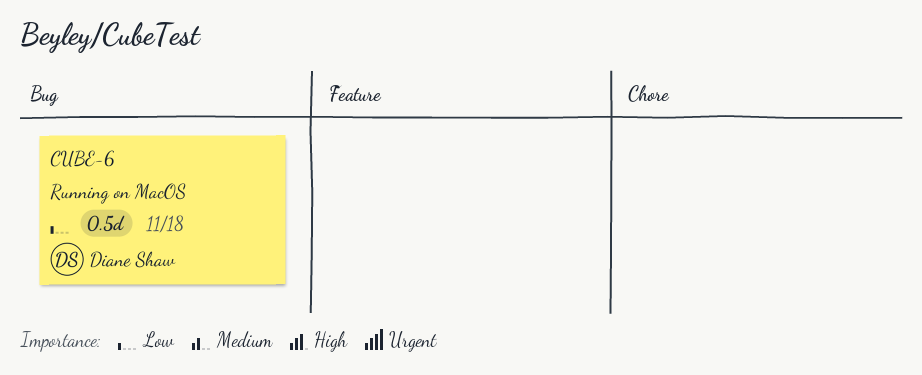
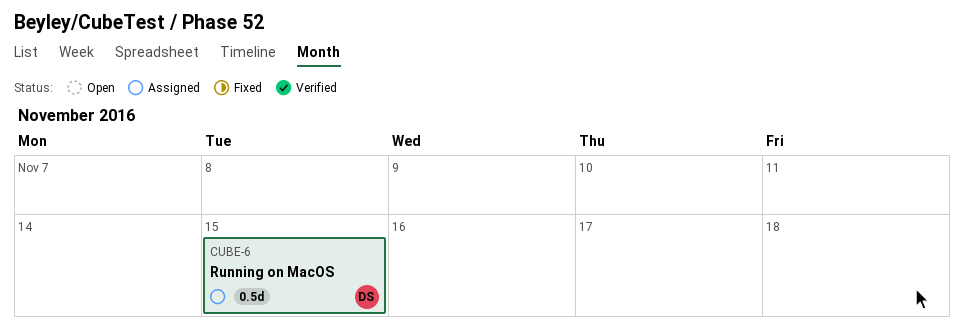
CUBE-6, due: Nov 18 -> Nov 15

